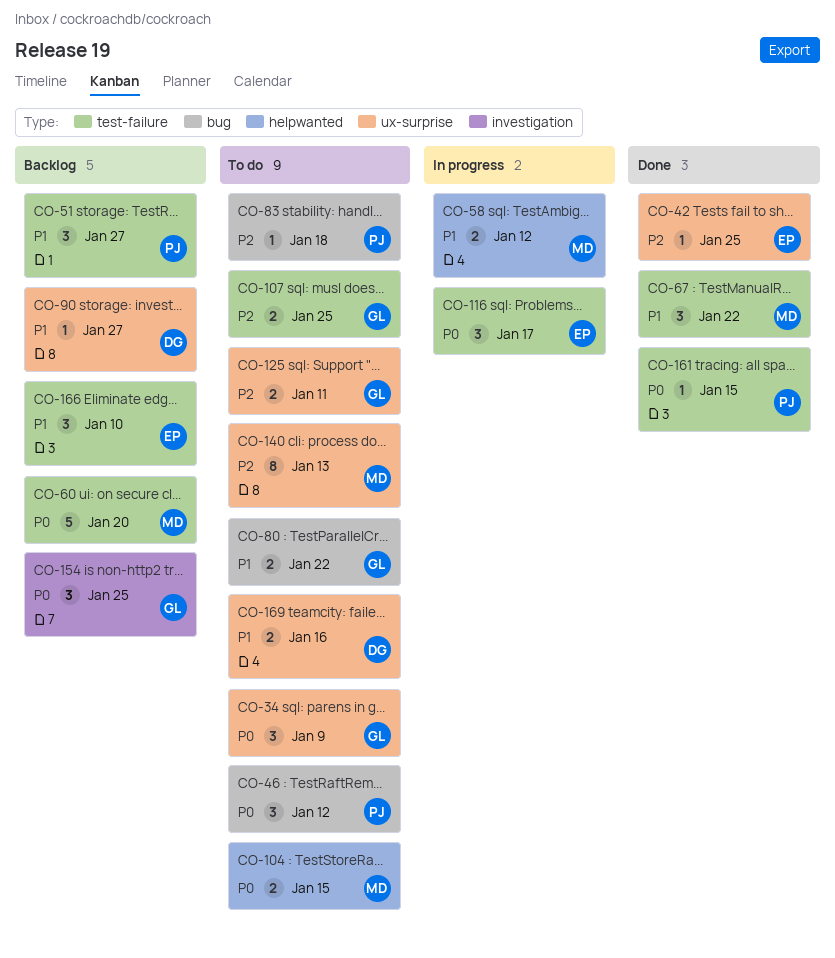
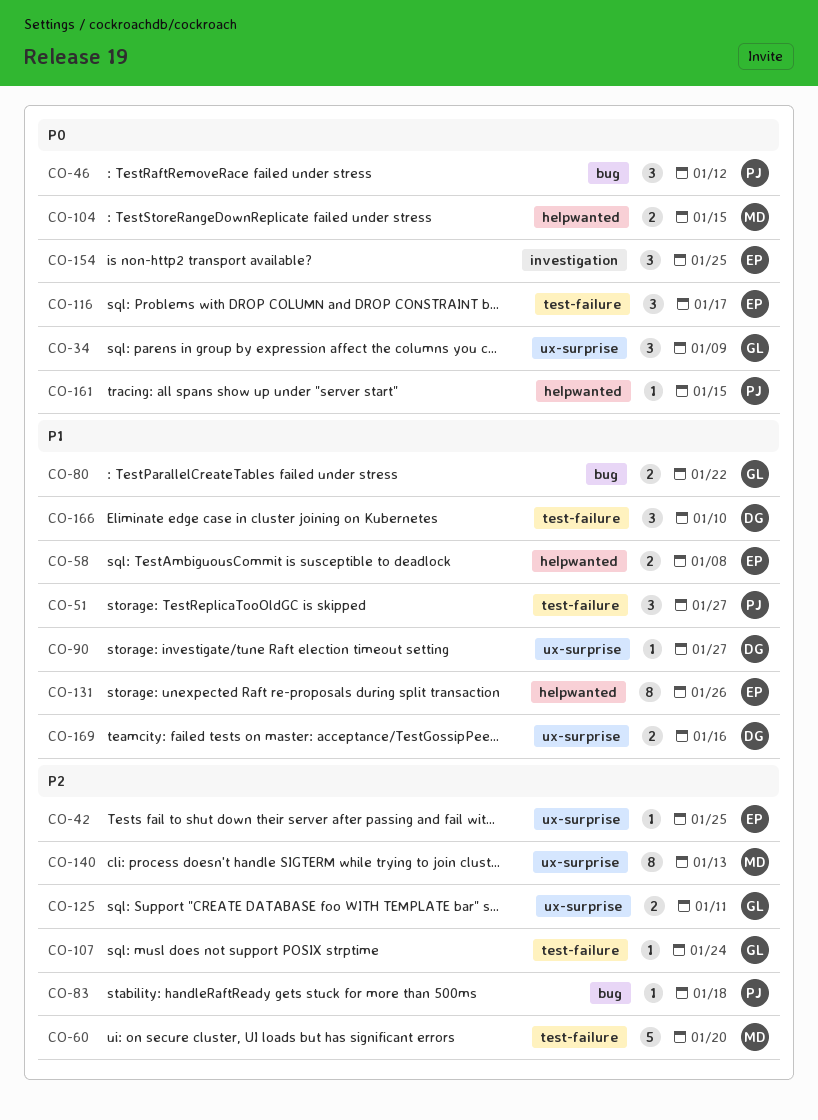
CO-58, owner: MD -> EP
CO-58, due: Jan 12 -> Jan 8
CO-60, priority: P0 -> P2
CO-67: present -> none
CO-107, estimate: 2 -> 1
CO-107, due: Jan 25 -> Jan 24
CO-131: none -> present
CO-154, owner: GL -> EP
CO-161, label: test-failure -> helpwanted
CO-166, owner: EP -> DG

